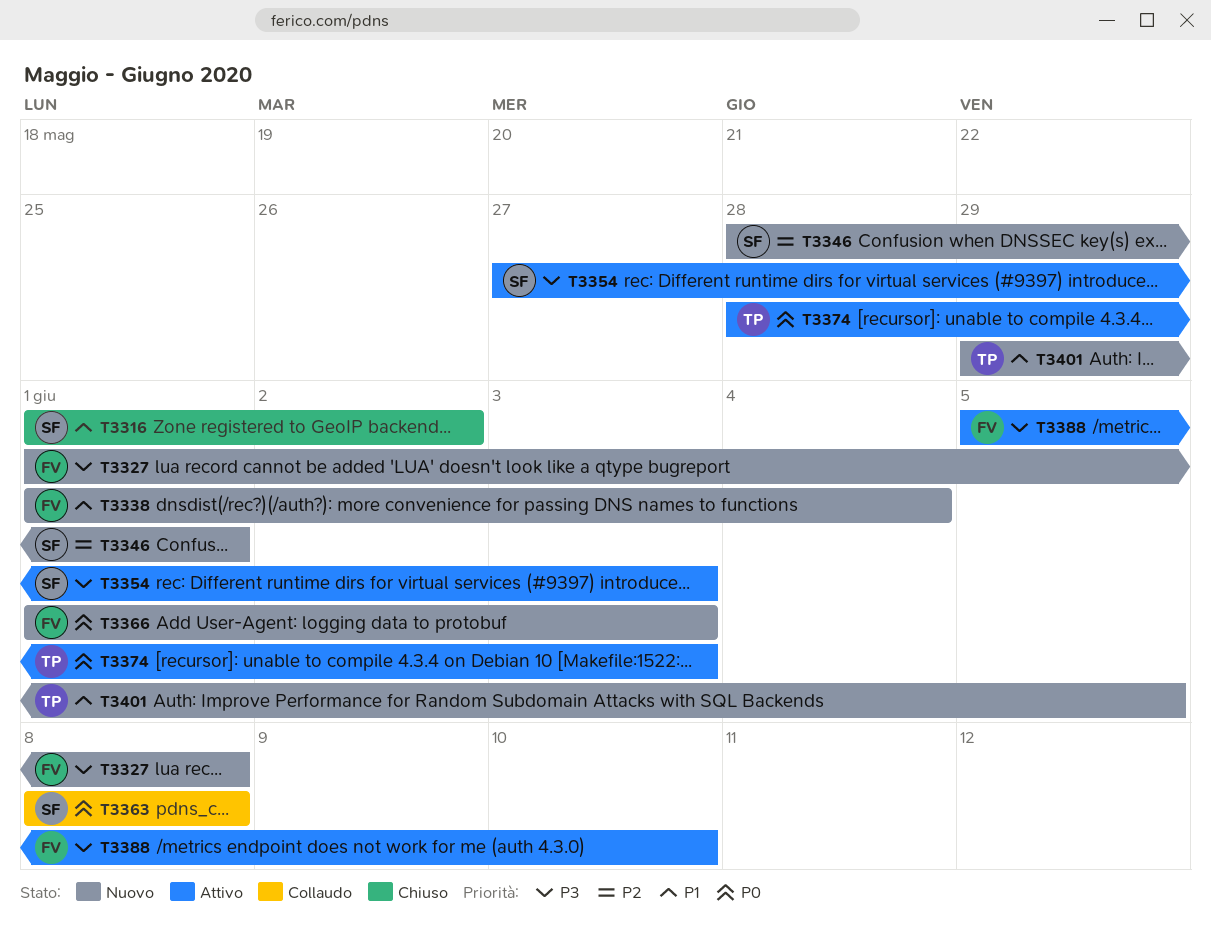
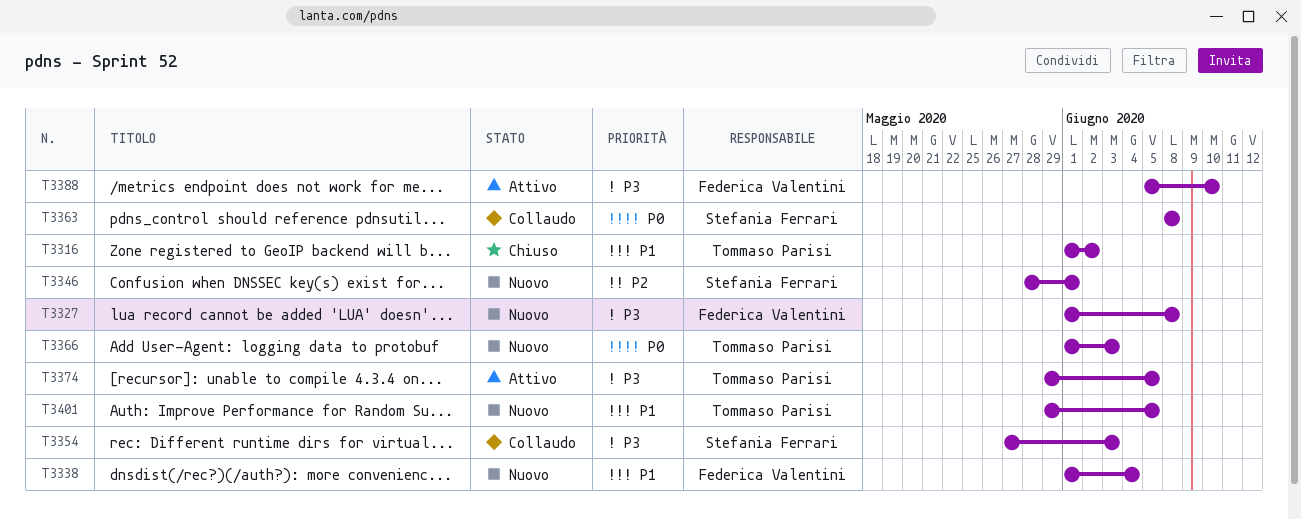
T3316, owner: Stefania Ferrari -> Tommaso Parisi
T3354, status: Attivo -> Collaudo
T3366, owner: Federica Valentini -> Tommaso Parisi
T3374, priority: P0 -> P3
T3374, start: May 28 -> May 29
T3374, due: Jun 3 -> Jun 5

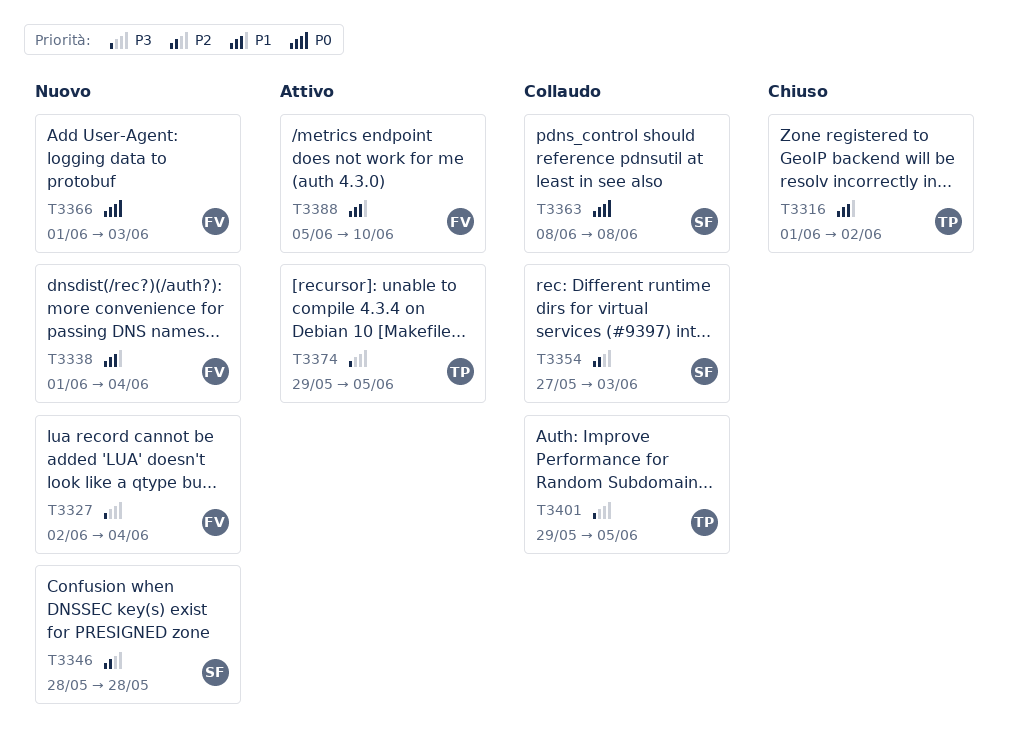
T3327, start: Jun 1 -> Jun 2
T3327, due: Jun 8 -> Jun 4
T3346, due: Jun 1 -> May 28
T3354, priority: P3 -> P2
T3366, owner: Tommaso Parisi -> Federica Valentini
T3388, priority: P3 -> P1
T3401, status: Nuovo -> Collaudo
T3401, priority: P1 -> P3

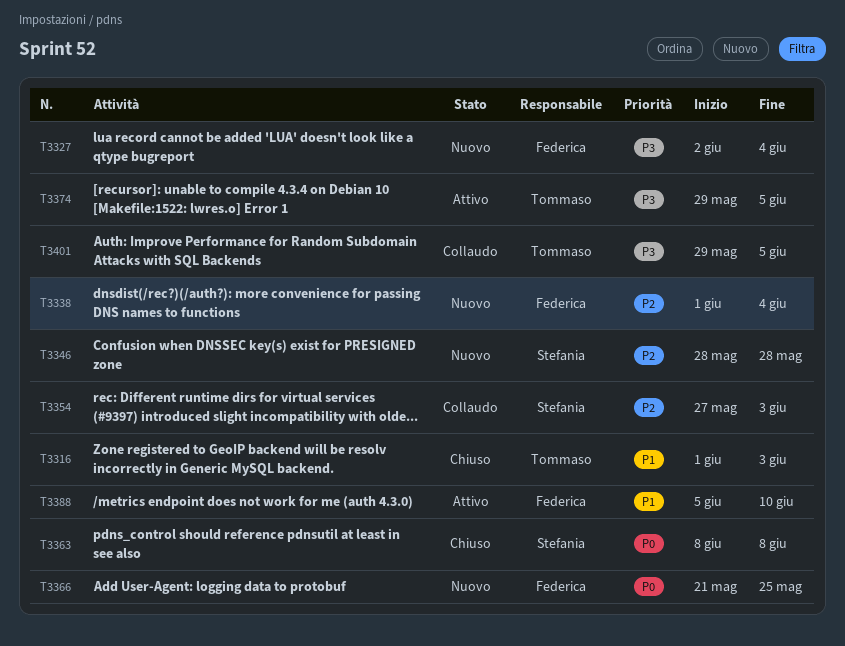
T3316, due: Jun 2 -> Jun 3
T3338, priority: P1 -> P2
T3363, status: Collaudo -> Chiuso
T3366, start: Jun 1 -> May 21
T3366, due: Jun 3 -> May 25

